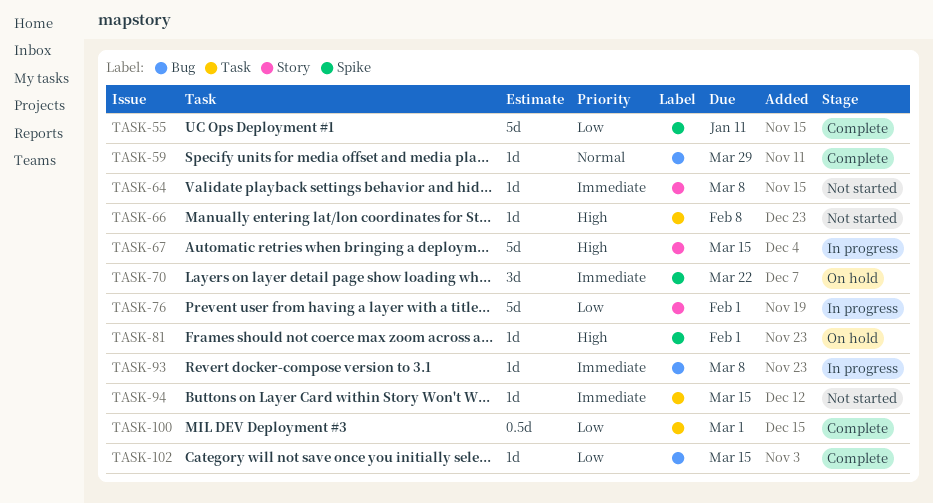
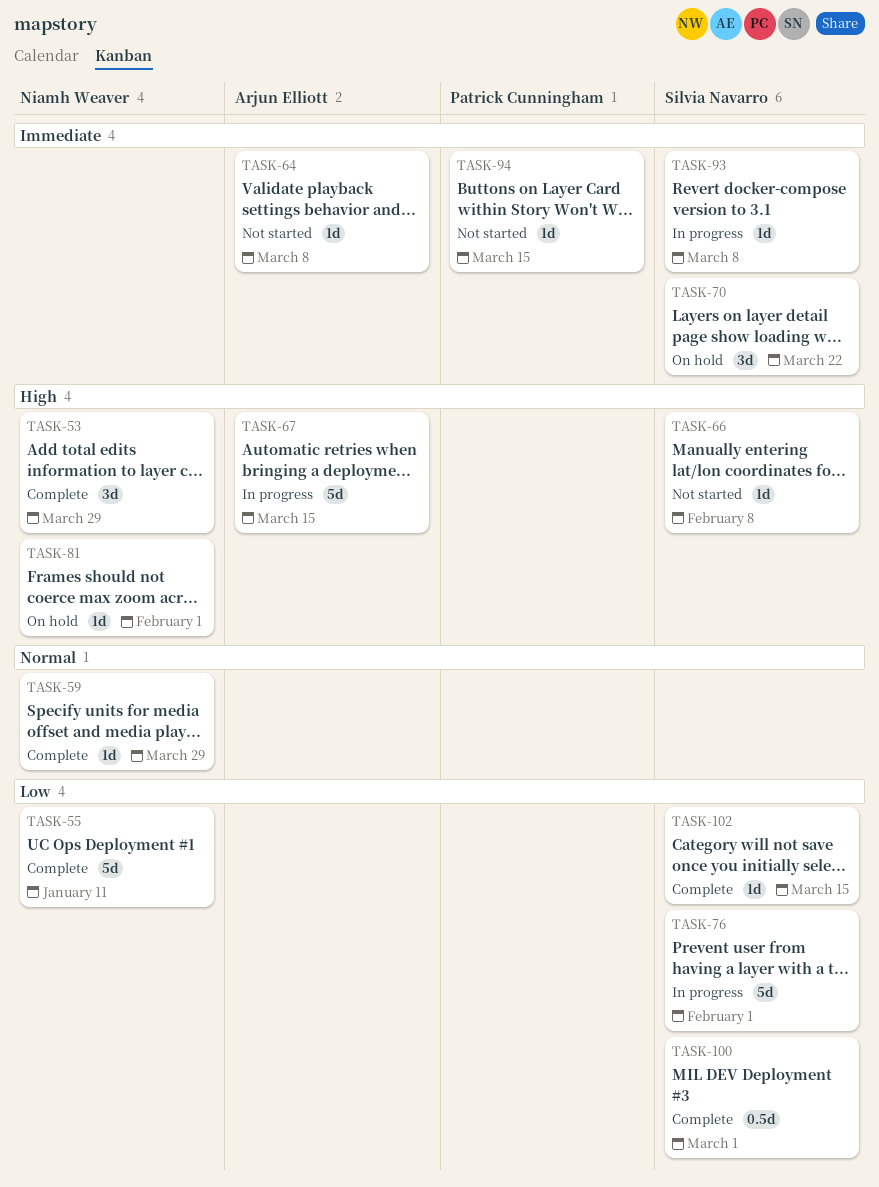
TASK-53: none -> present

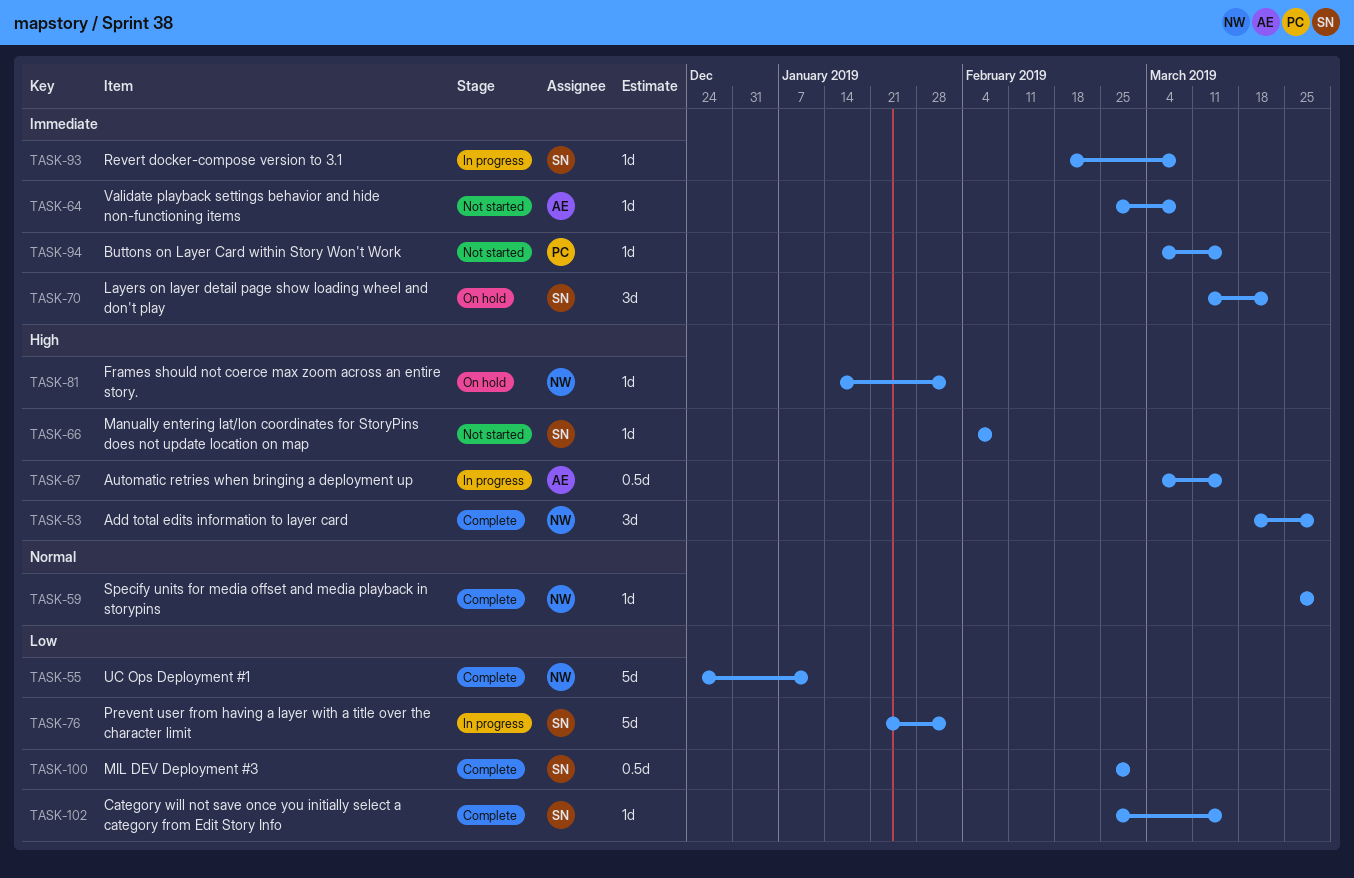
TASK-67, estimate: 5d -> 0.5d

